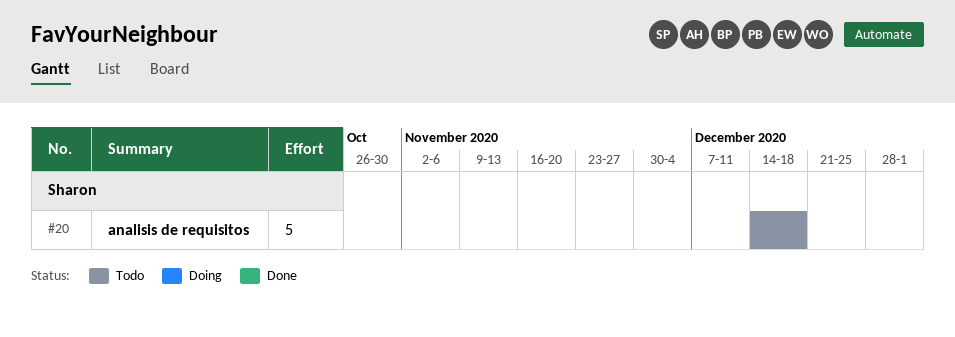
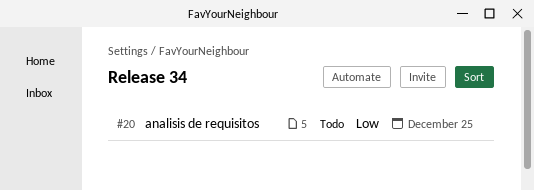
#20, due: Dec 18 -> Dec 25

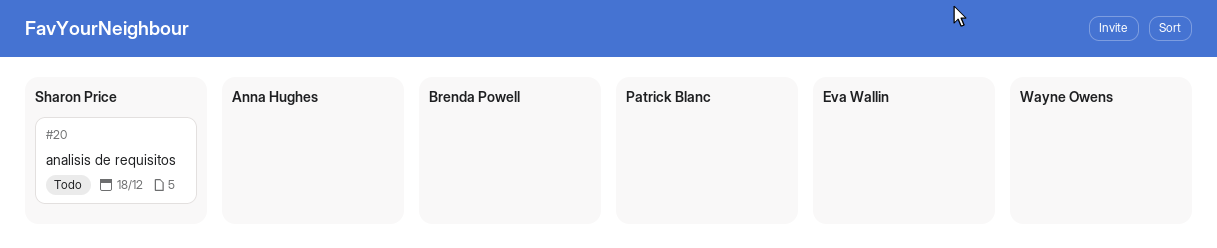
#20, due: Dec 25 -> Dec 18

